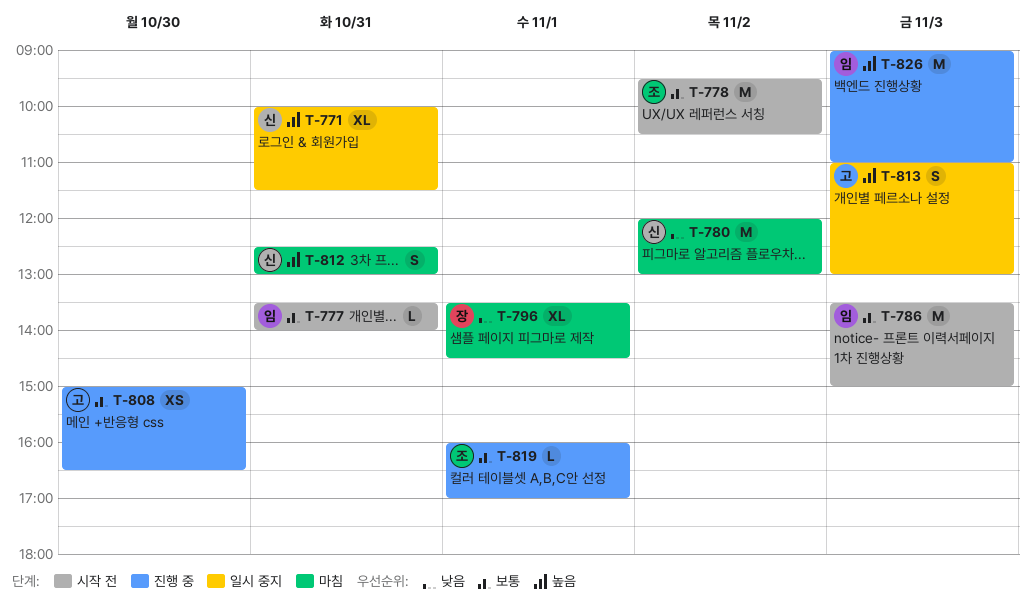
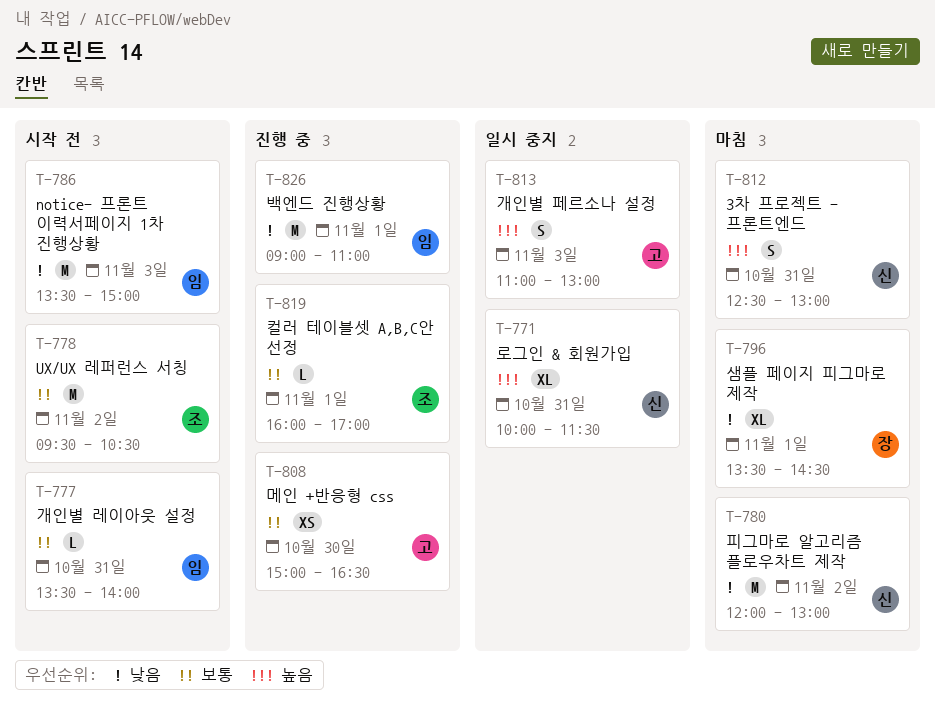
T-786, priority: 보통 -> 낮음
T-826, priority: 높음 -> 낮음
T-826, day: Nov 3 -> Nov 1

